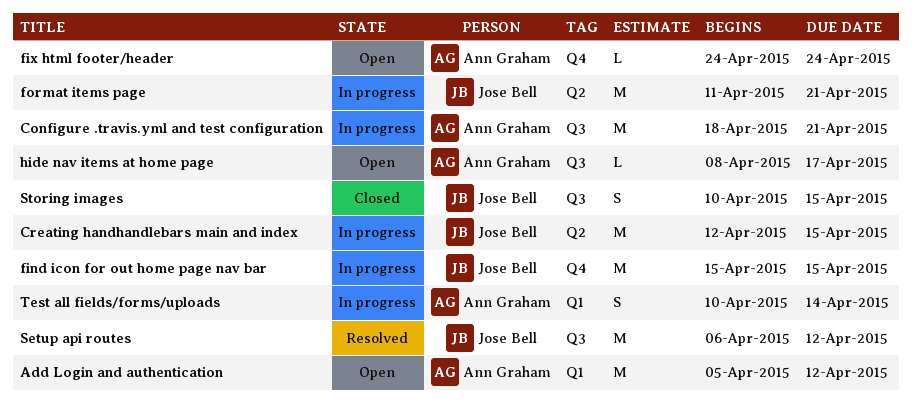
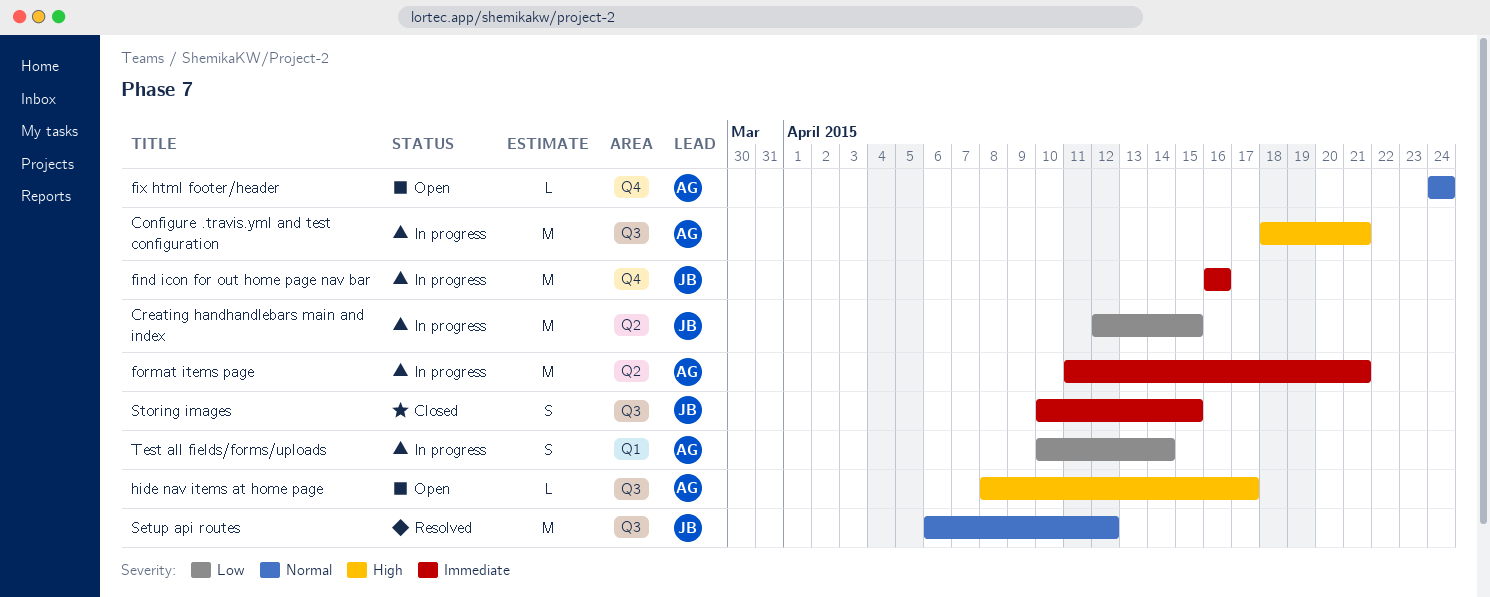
Add Login and authentication: present -> none
find icon for out home page nav bar, start: Apr 15 -> Apr 16
find icon for out home page nav bar, due: Apr 15 -> Apr 16
format items page, owner: Jose Bell -> Ann Graham

